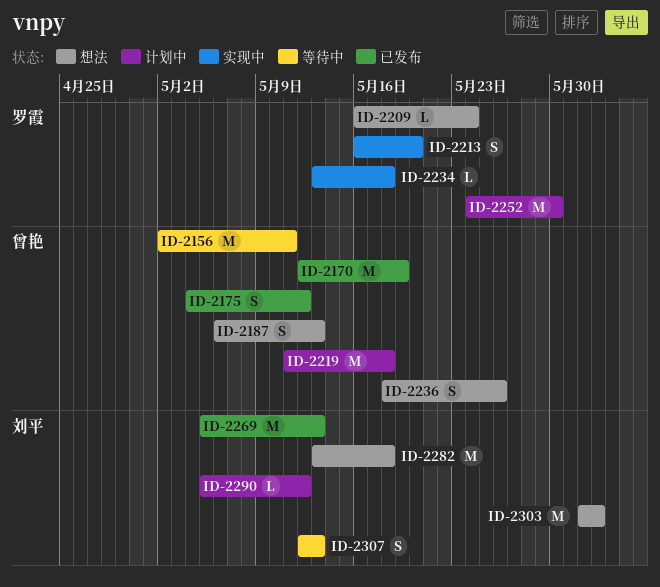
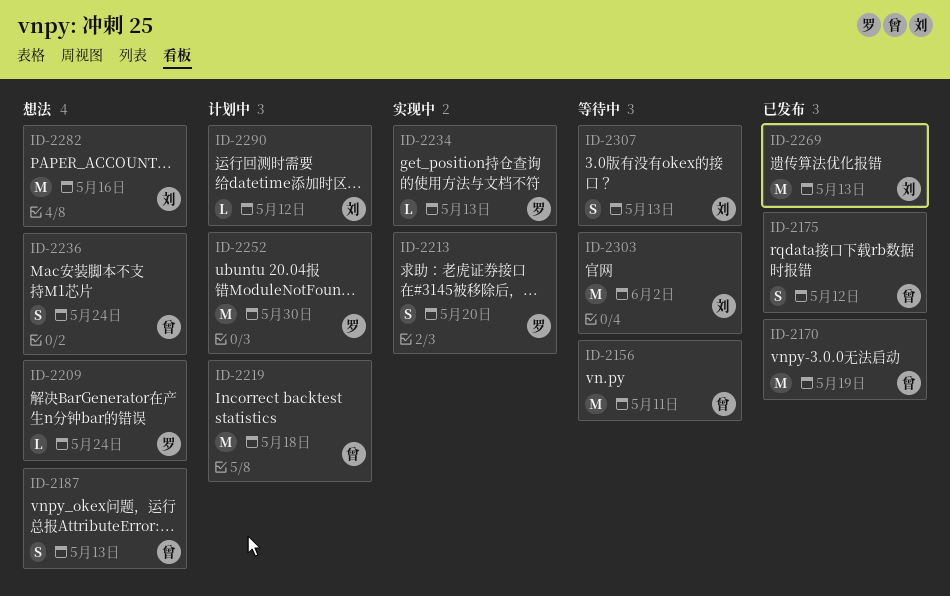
ID-2234, due: May 18 -> May 13
ID-2236, due: May 26 -> May 24
ID-2282, due: May 18 -> May 16
ID-2303, status: 想法 -> 等待中

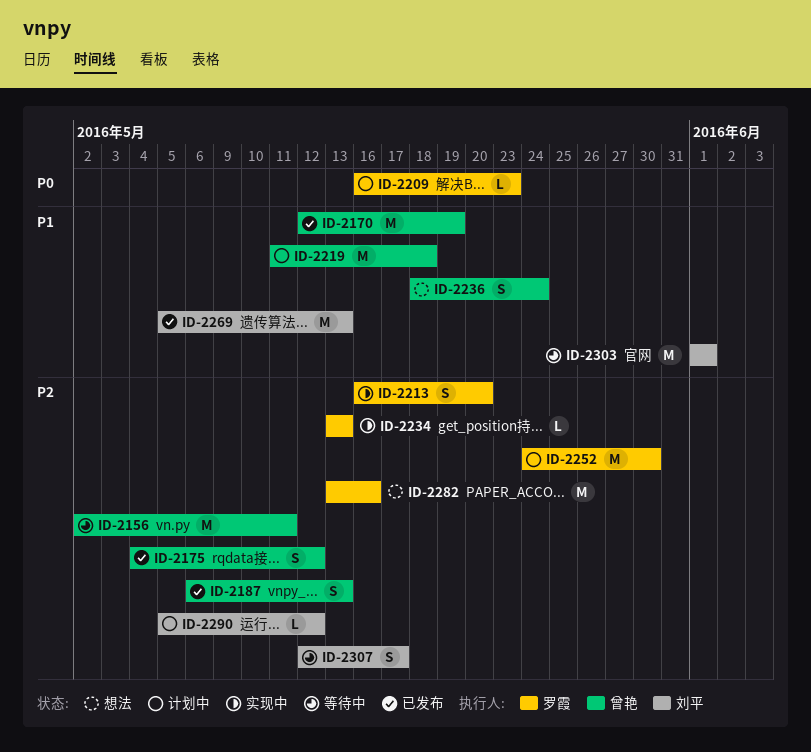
ID-2187, status: 想法 -> 已发布
ID-2209, status: 想法 -> 计划中
ID-2209, due: May 24 -> May 23
ID-2282, owner: 刘平 -> 罗霞
ID-2303, due: Jun 2 -> Jun 1
ID-2307, due: May 13 -> May 17

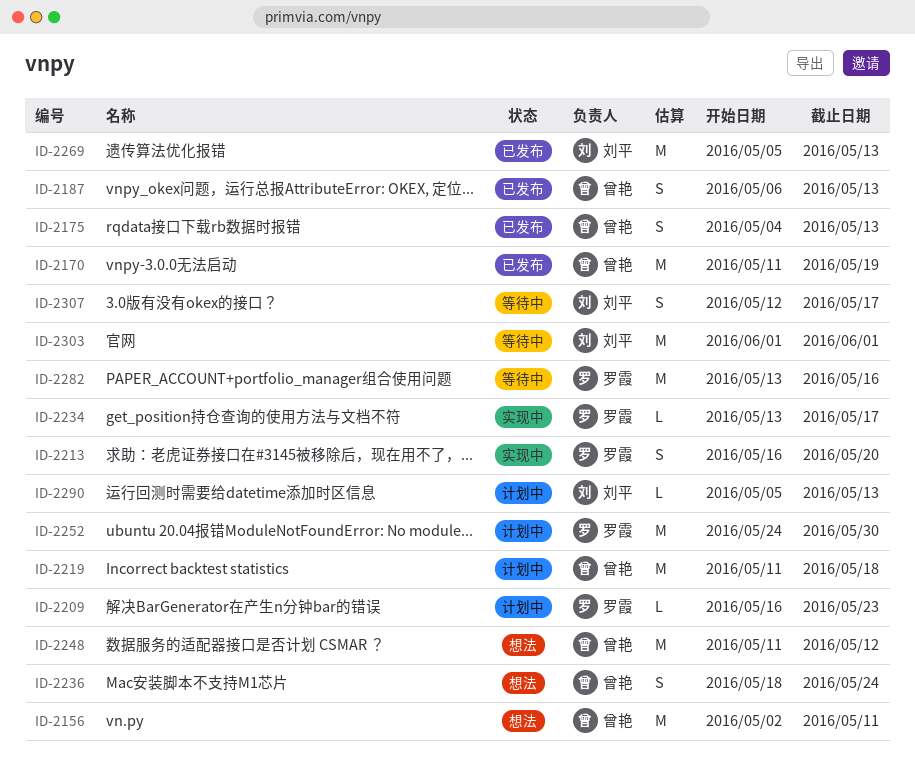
ID-2156, status: 等待中 -> 想法
ID-2170, start: May 12 -> May 11
ID-2175, due: May 12 -> May 13
ID-2234, due: May 13 -> May 17
ID-2248: none -> present
ID-2282, status: 想法 -> 等待中
ID-2290, due: May 12 -> May 13

